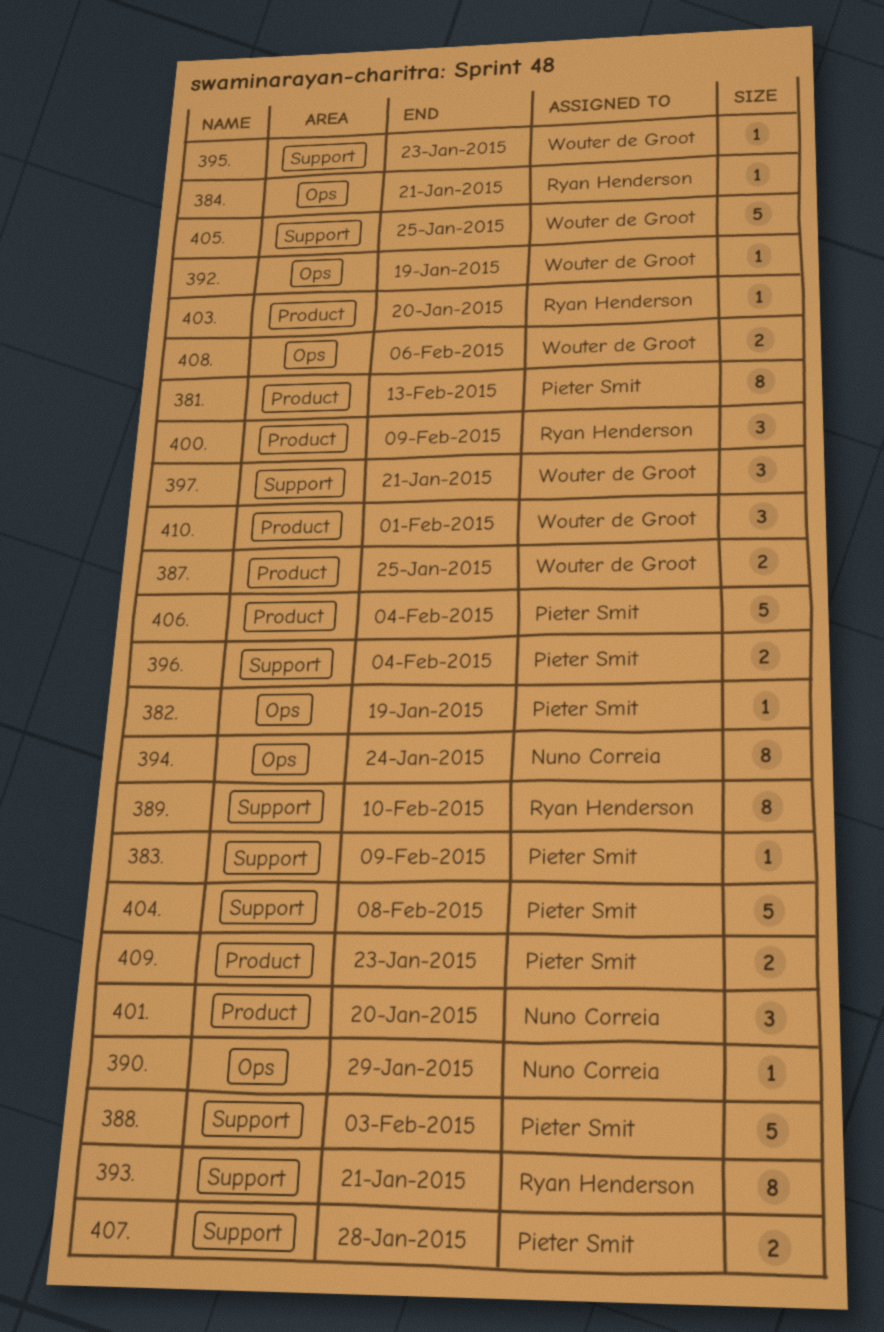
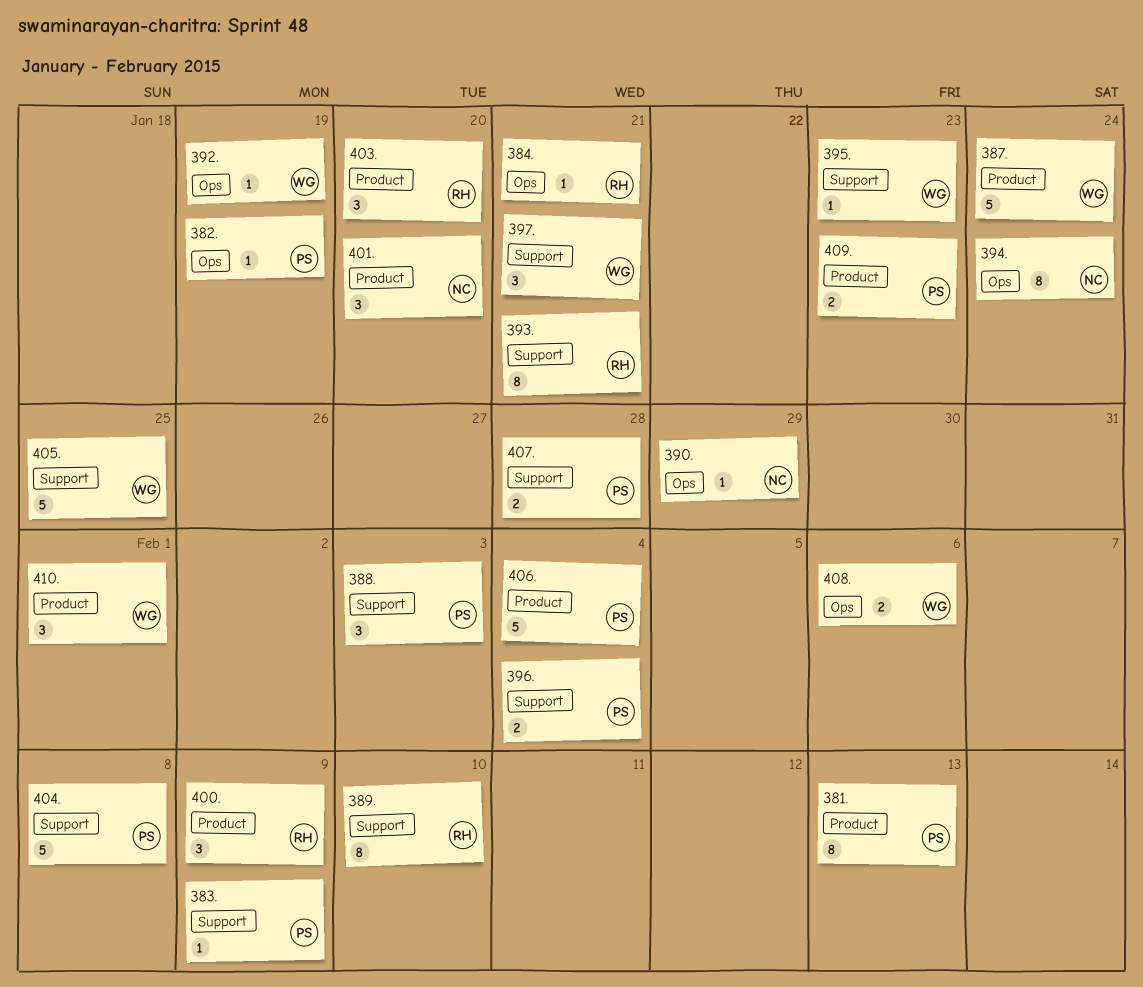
387., estimate: 2 -> 5
387., due: Jan 25 -> Jan 24
388., estimate: 5 -> 3
403., estimate: 1 -> 3

